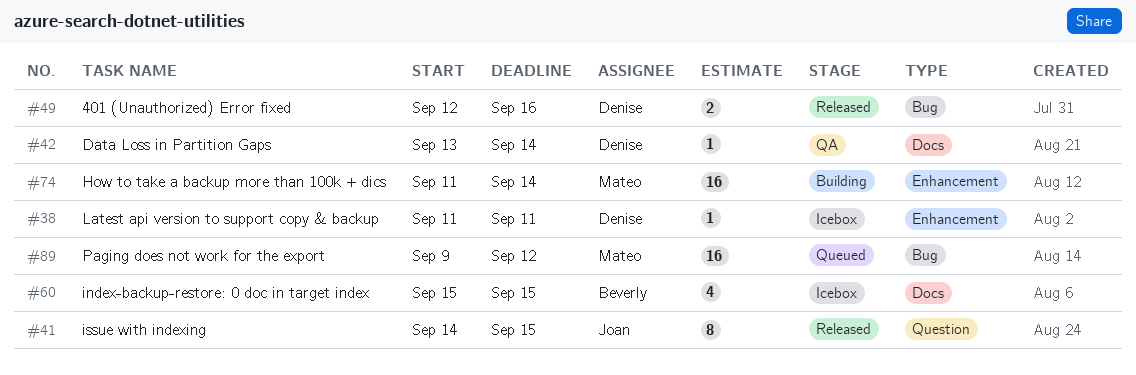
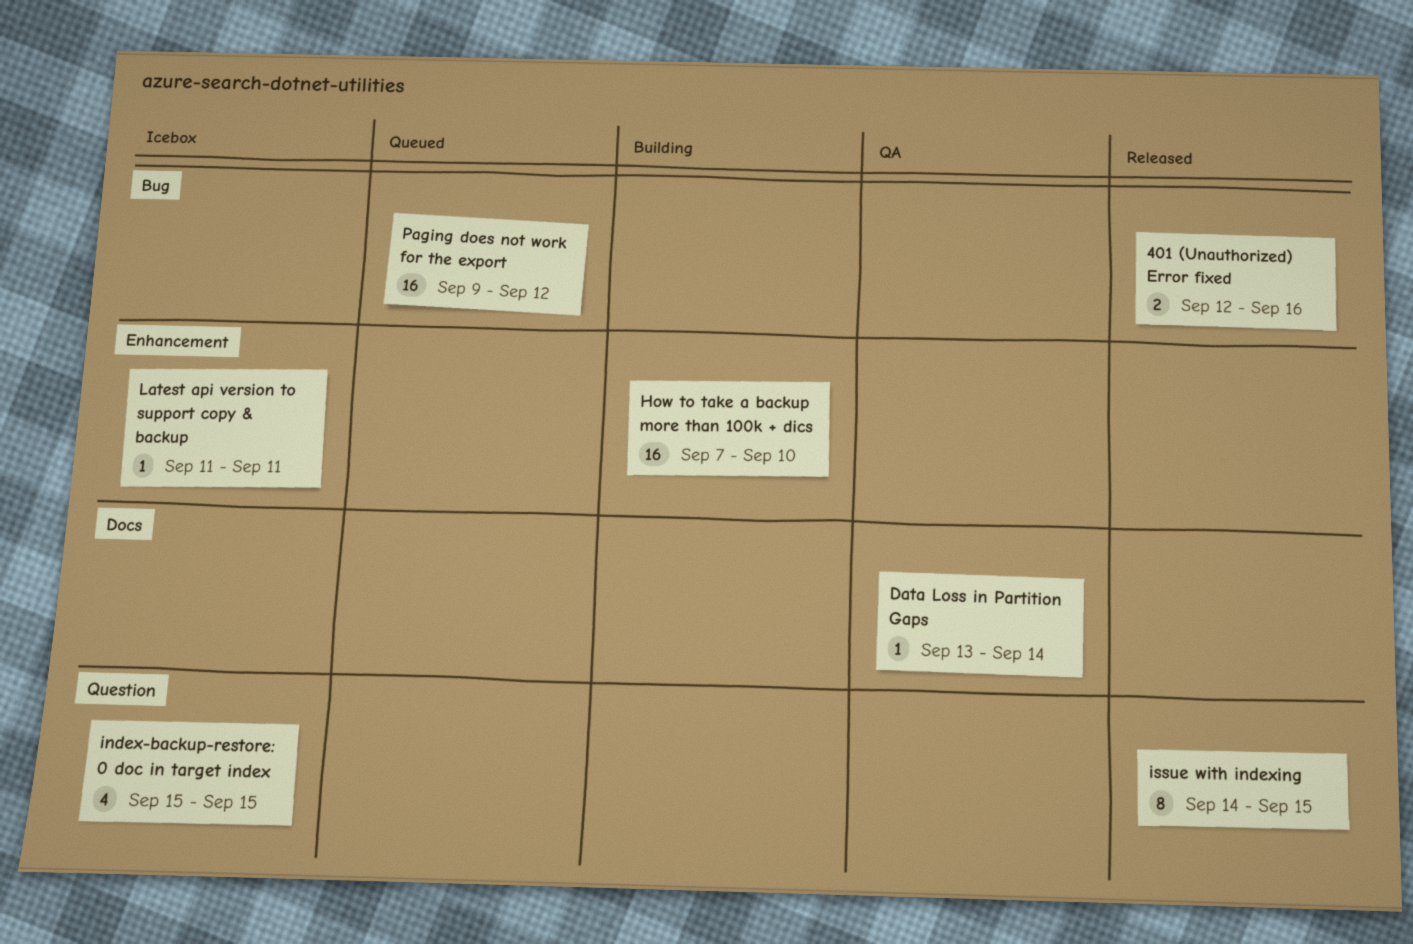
How to take a backup more than 100k + dics, start: Sep 11 -> Sep 7
How to take a backup more than 100k + dics, due: Sep 14 -> Sep 10
index-backup-restore: 0 doc in target index, label: Docs -> Question

